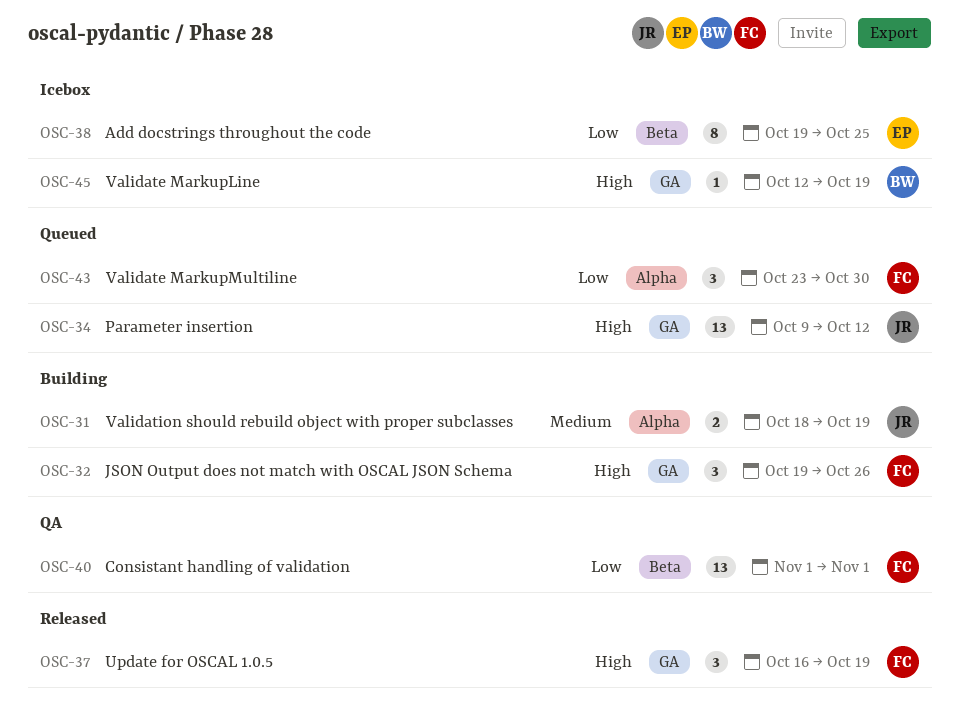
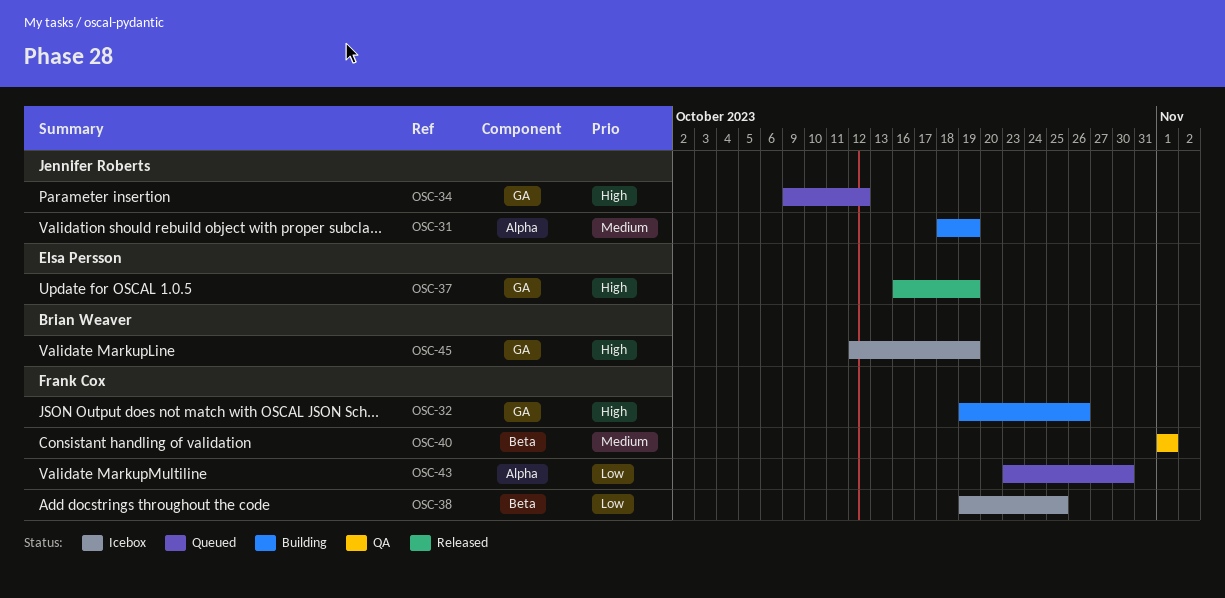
OSC-37, owner: Frank Cox -> Elsa Persson
OSC-38, owner: Elsa Persson -> Frank Cox
OSC-40, priority: Low -> Medium

